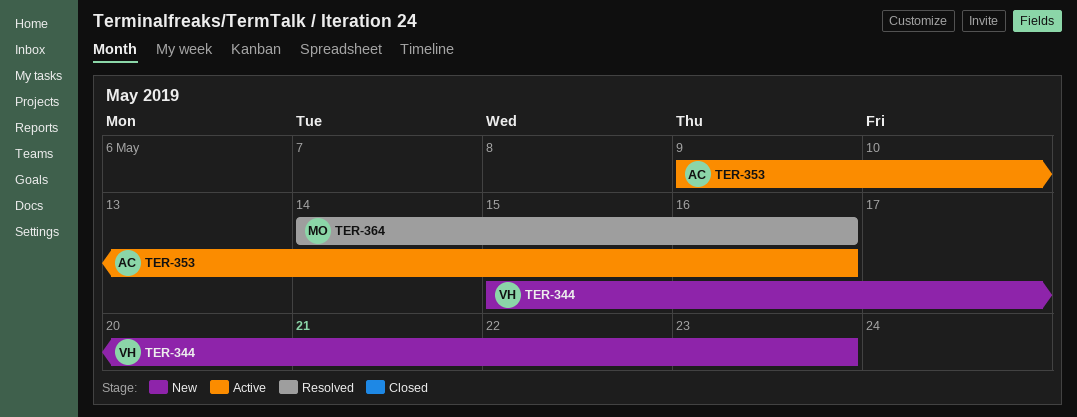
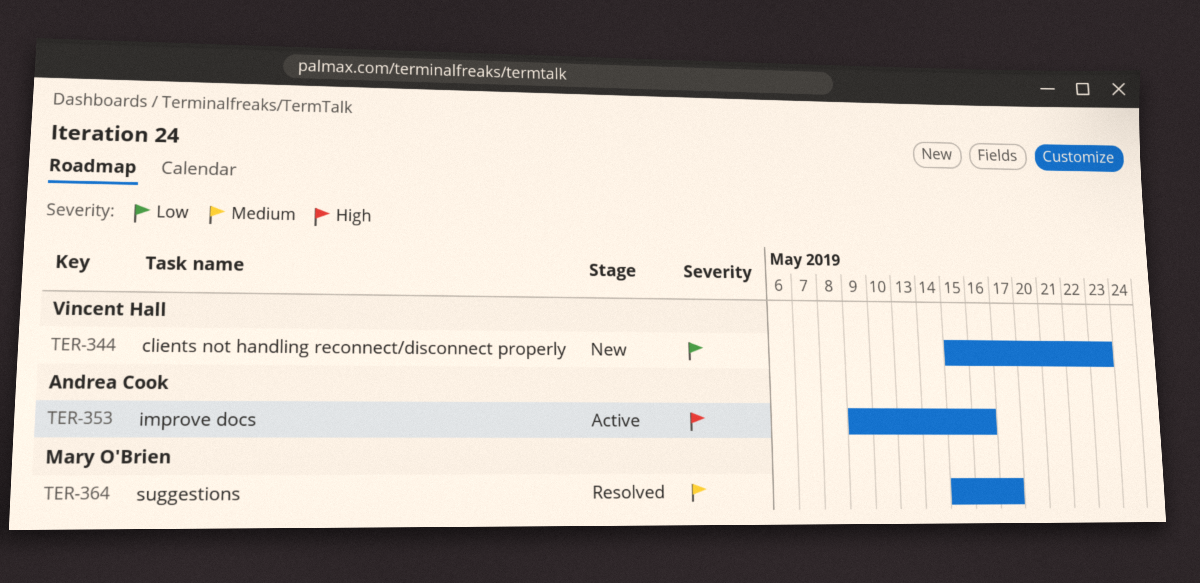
TER-364, start: May 14 -> May 15
TER-364, due: May 16 -> May 17

